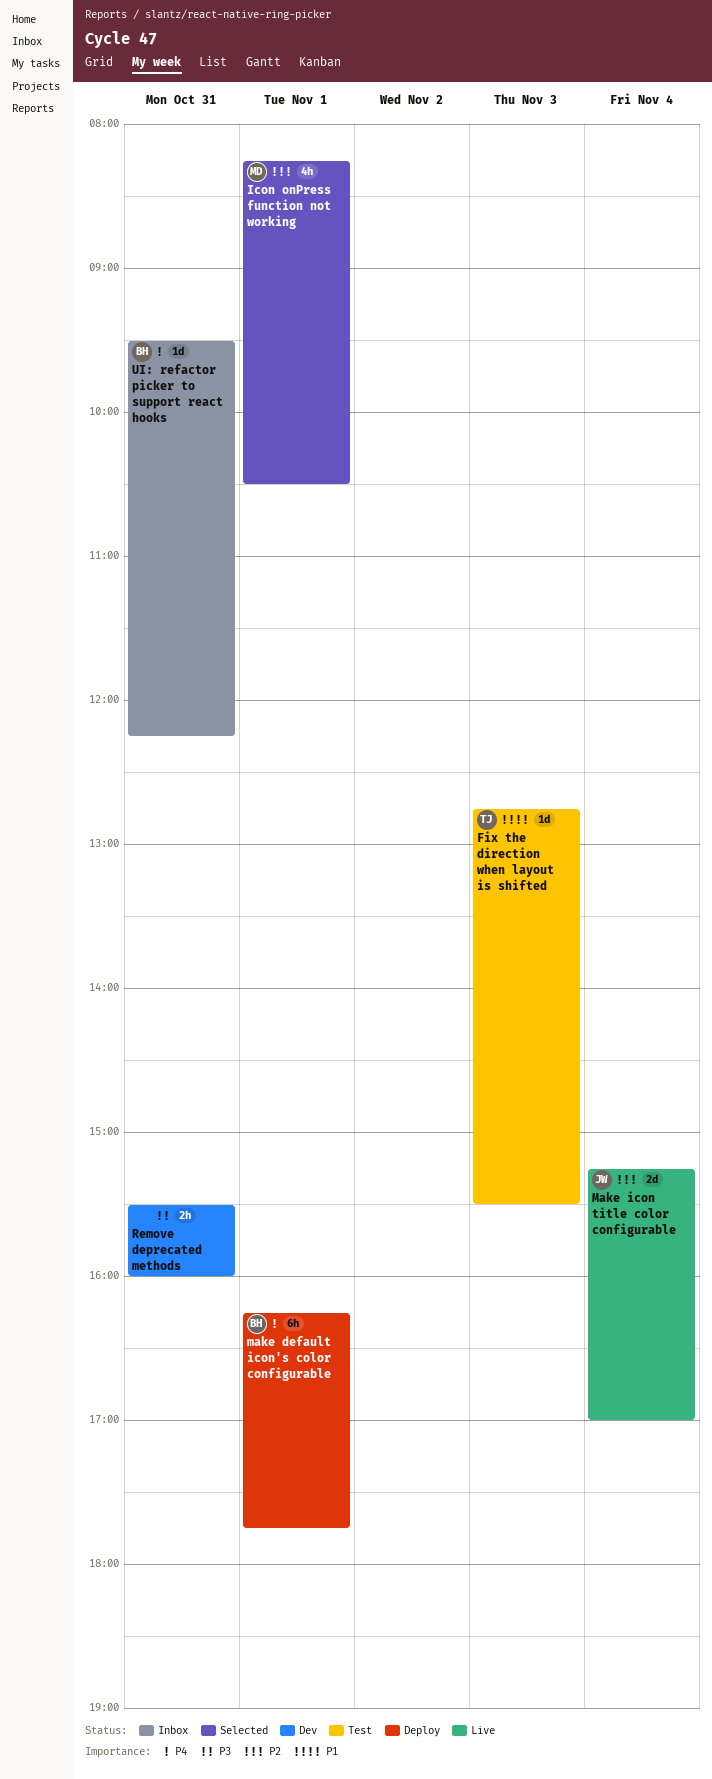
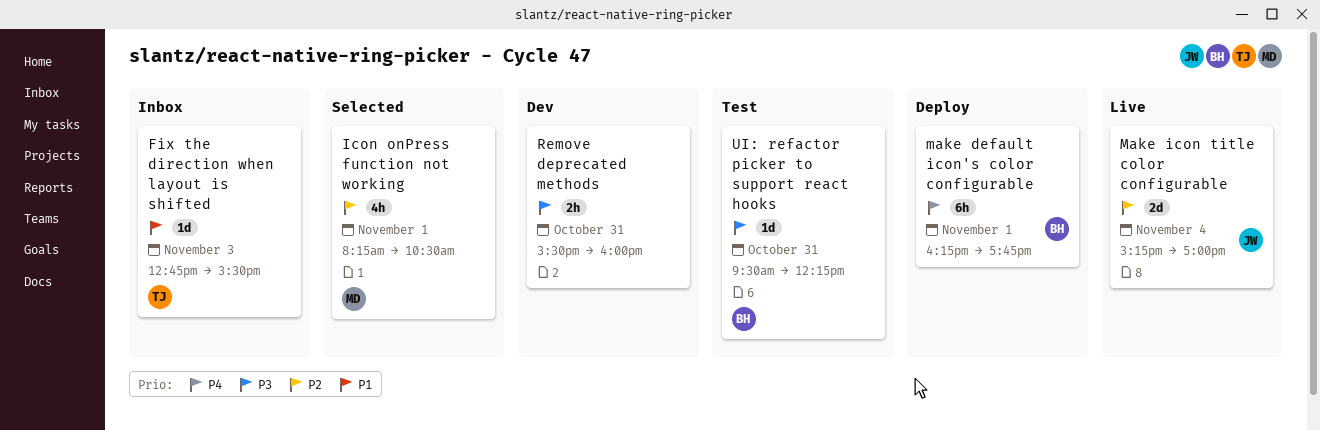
Fix the direction when layout is shifted, status: Test -> Inbox
UI: refactor picker to support react hooks, status: Inbox -> Test
UI: refactor picker to support react hooks, priority: P4 -> P3

